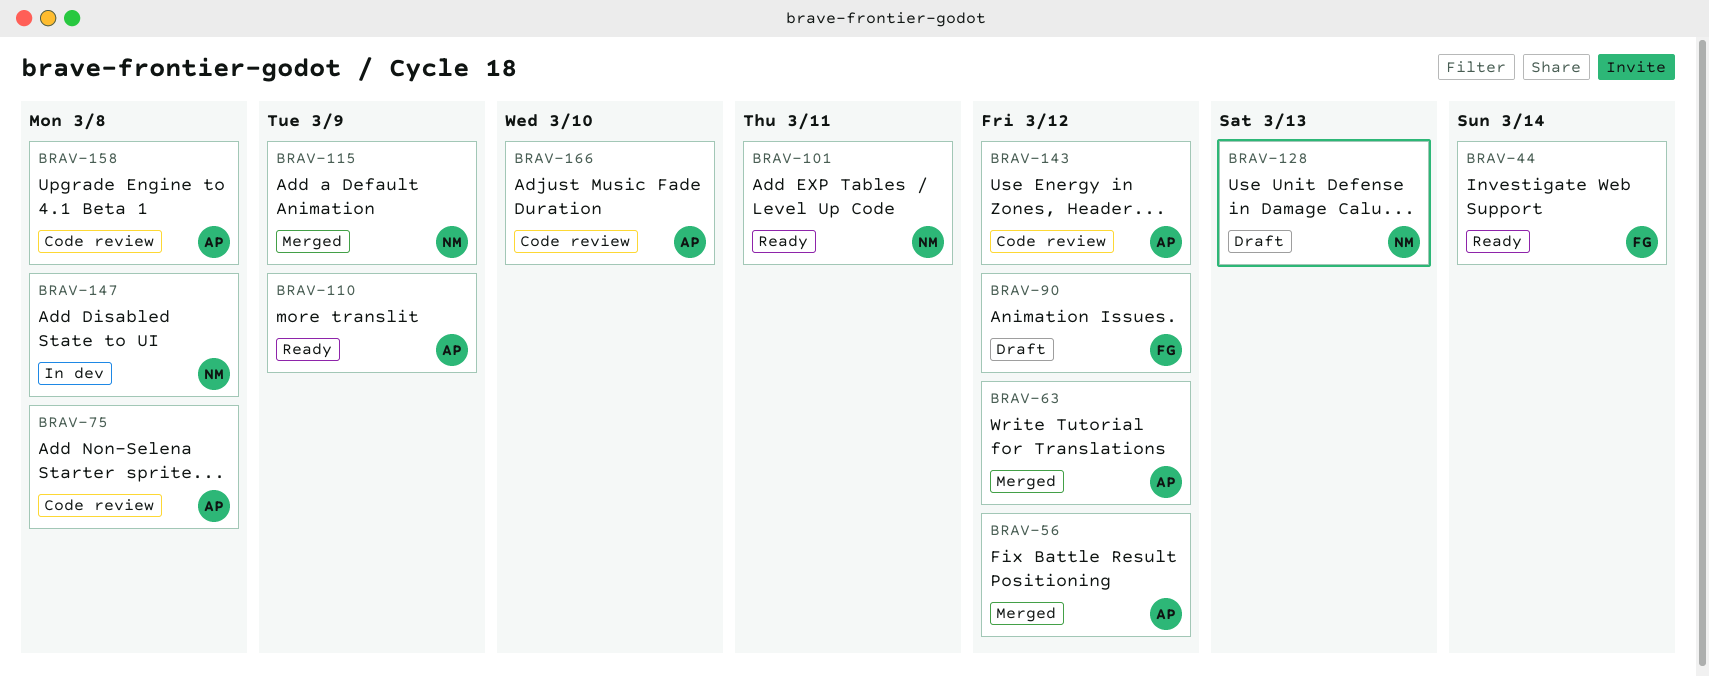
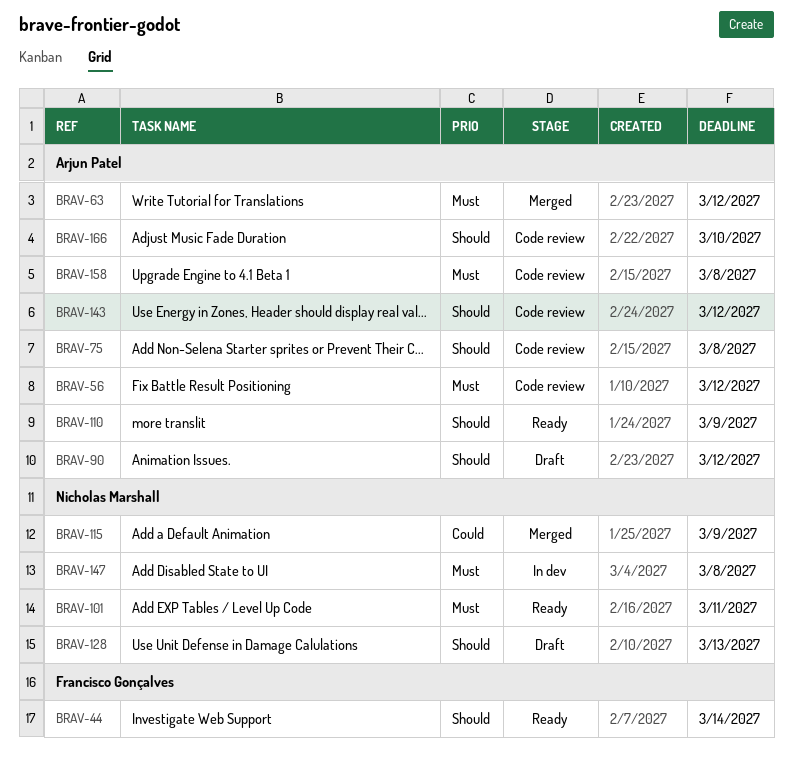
BRAV-56, status: Merged -> Code review
BRAV-90, owner: Francisco Gonçalves -> Arjun Patel

